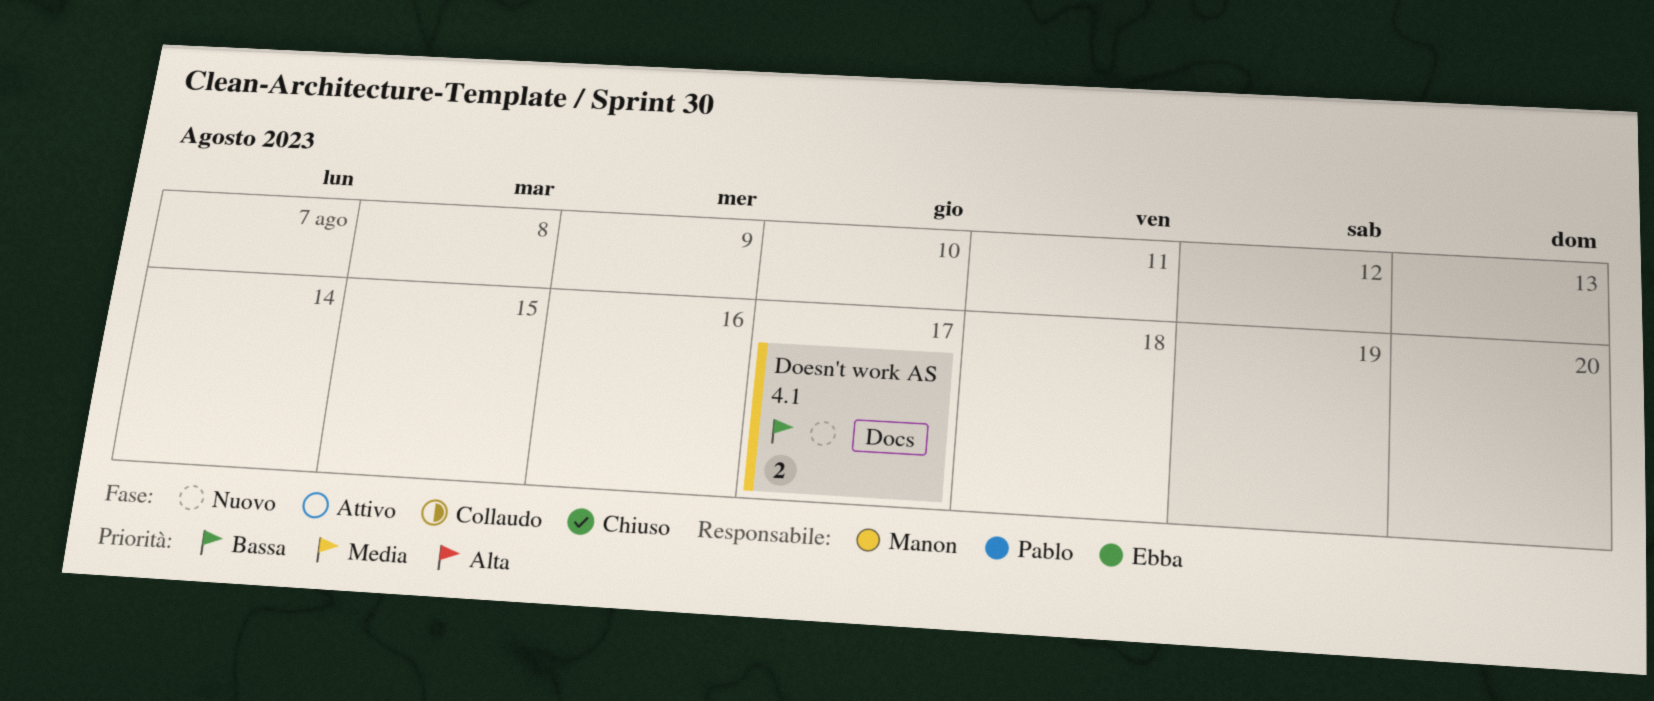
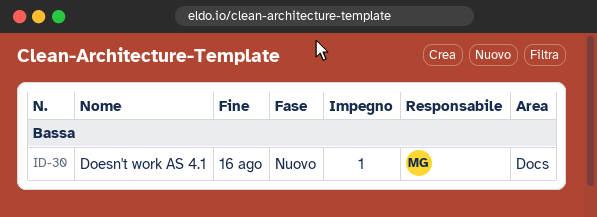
Doesn't work AS 4.1, estimate: 2 -> 1
Doesn't work AS 4.1, due: Aug 17 -> Aug 16

